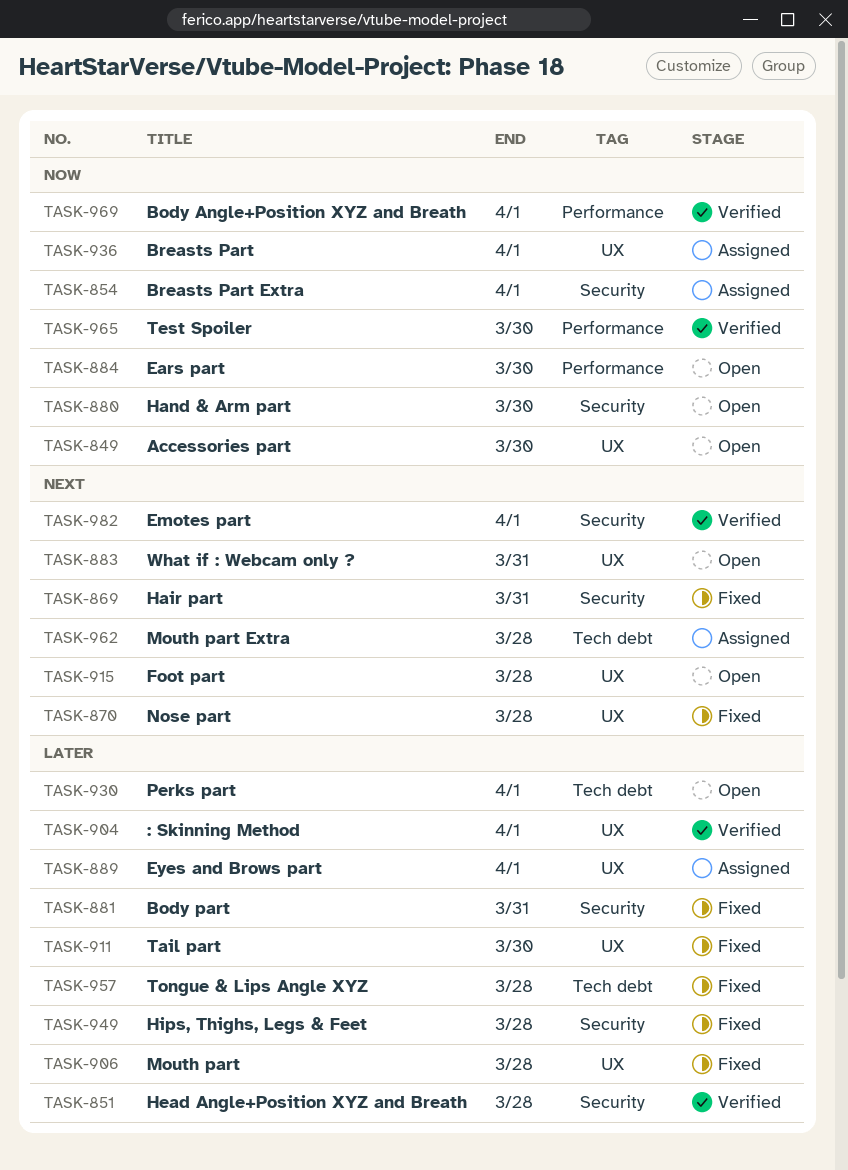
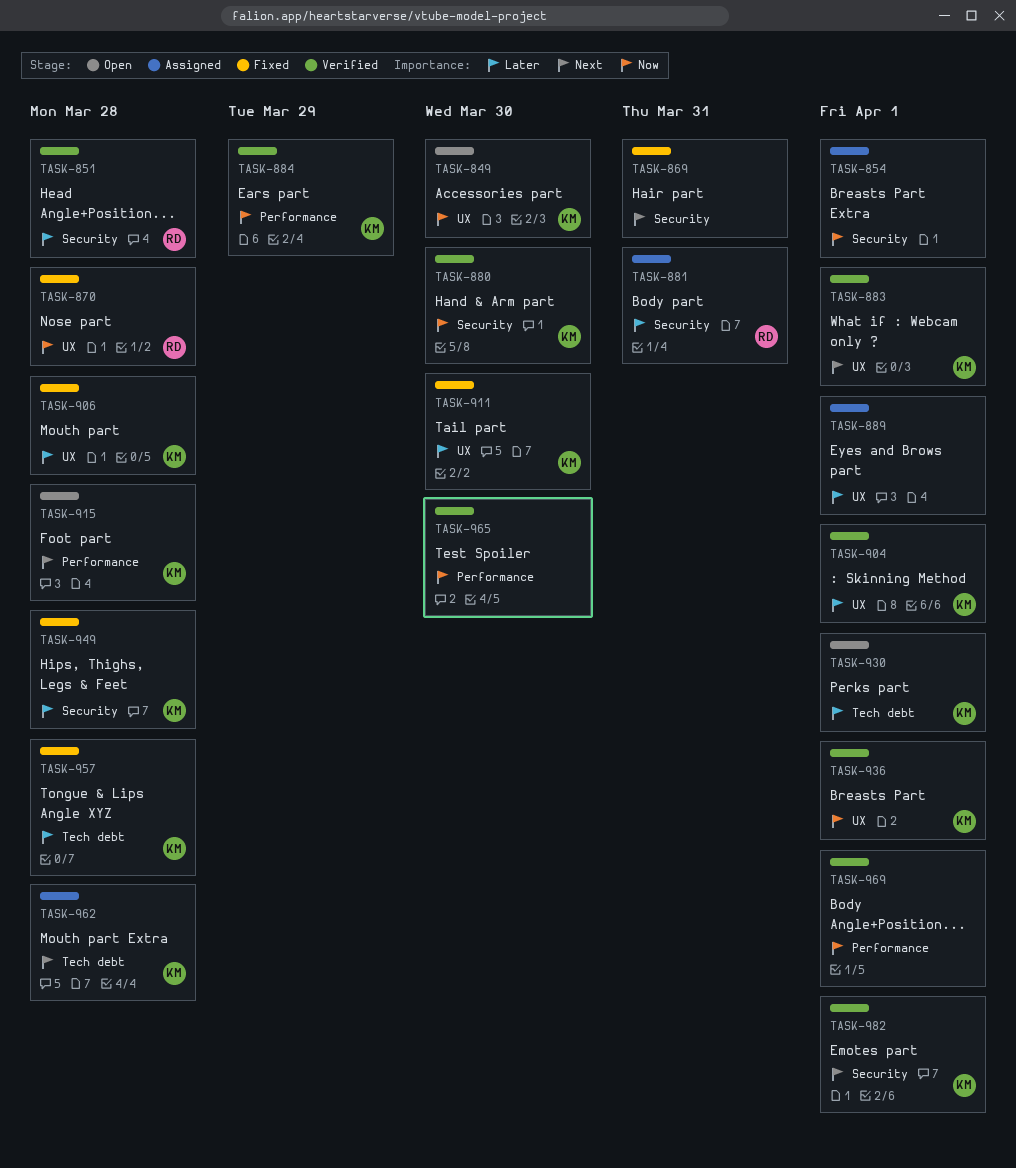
TASK-870, priority: Next -> Now
TASK-880, status: Open -> Verified
TASK-881, status: Fixed -> Assigned
TASK-883, status: Open -> Verified
TASK-883, due: Mar 31 -> Apr 1
TASK-884, status: Open -> Verified
TASK-884, due: Mar 30 -> Mar 29
TASK-915, label: UX -> Performance
TASK-936, status: Assigned -> Verified

